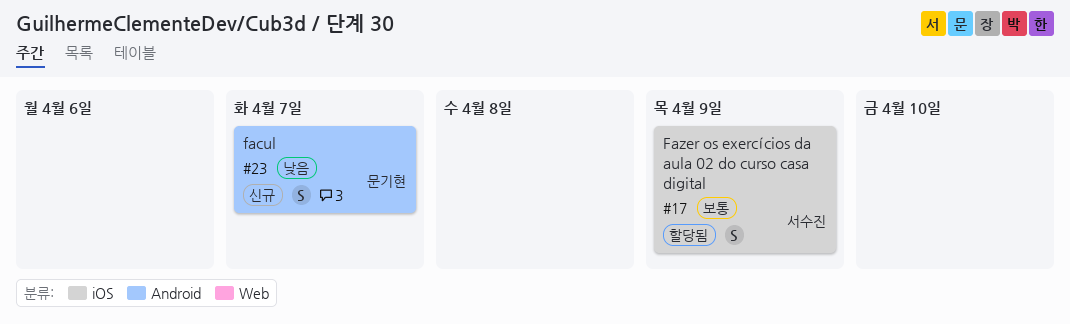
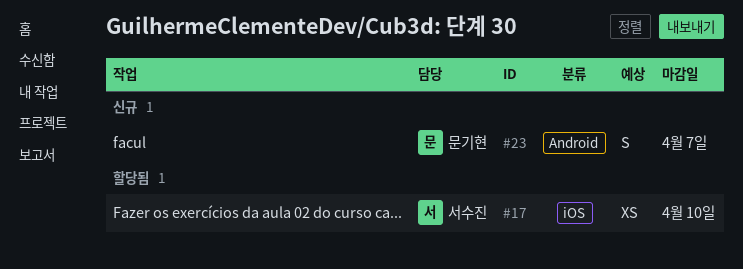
#17, estimate: S -> XS
#17, due: Apr 9 -> Apr 10

